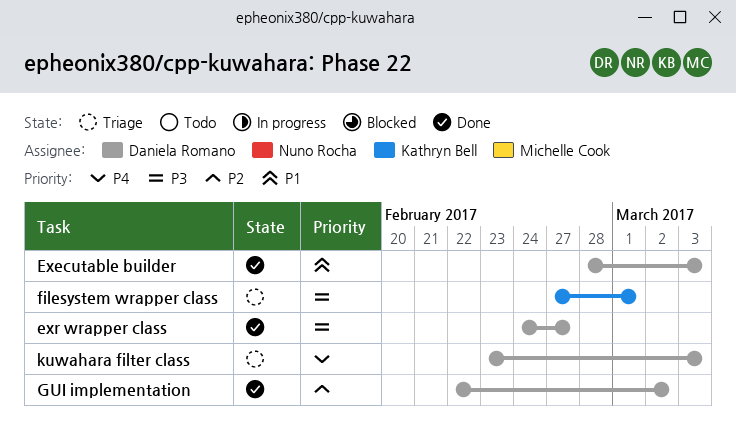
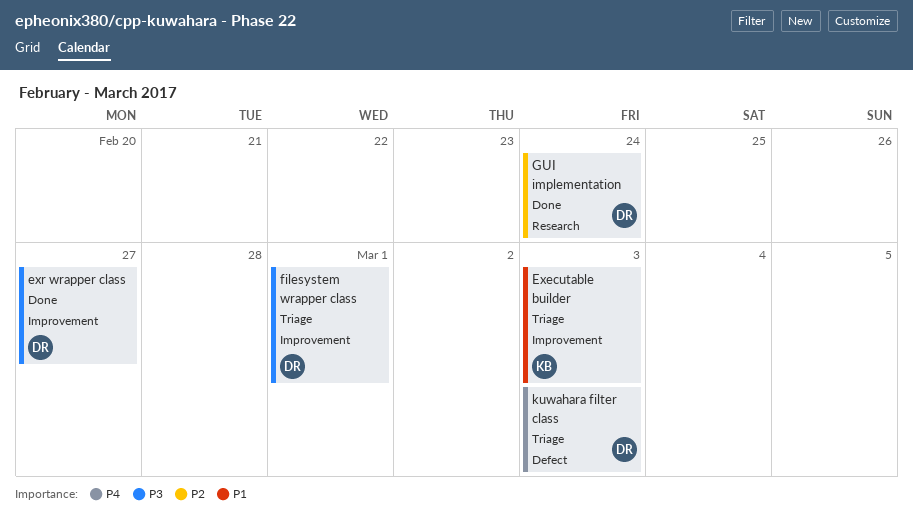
Executable builder, status: Done -> Triage
Executable builder, owner: Daniela Romano -> Kathryn Bell
filesystem wrapper class, owner: Kathryn Bell -> Daniela Romano
GUI implementation, due: Mar 2 -> Feb 24

